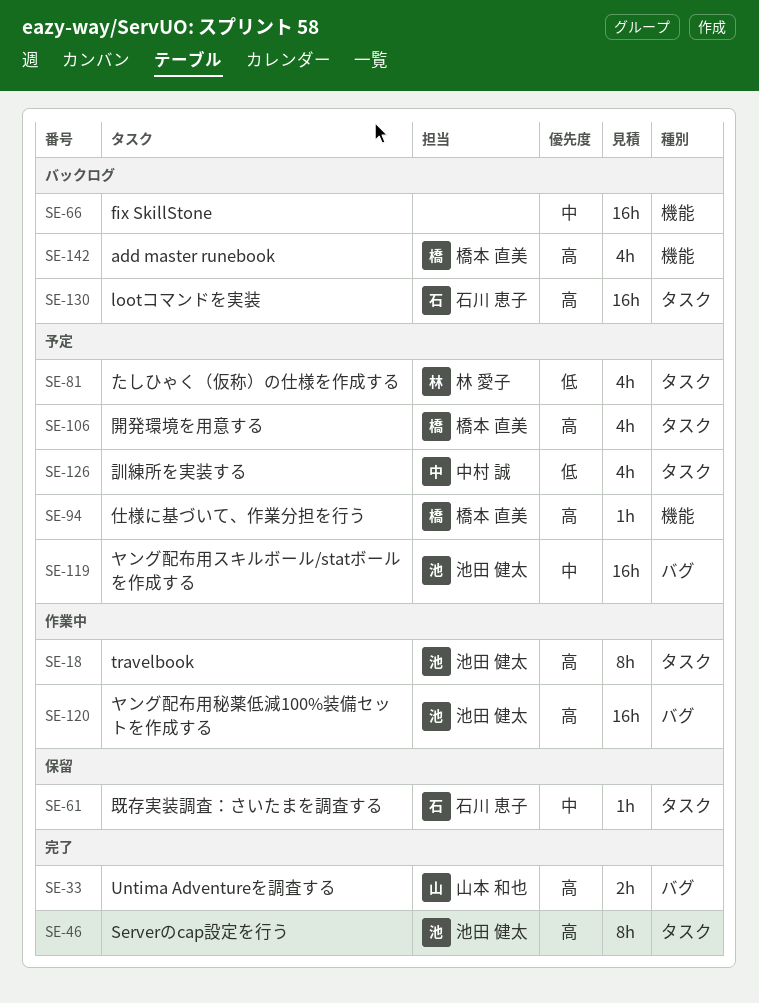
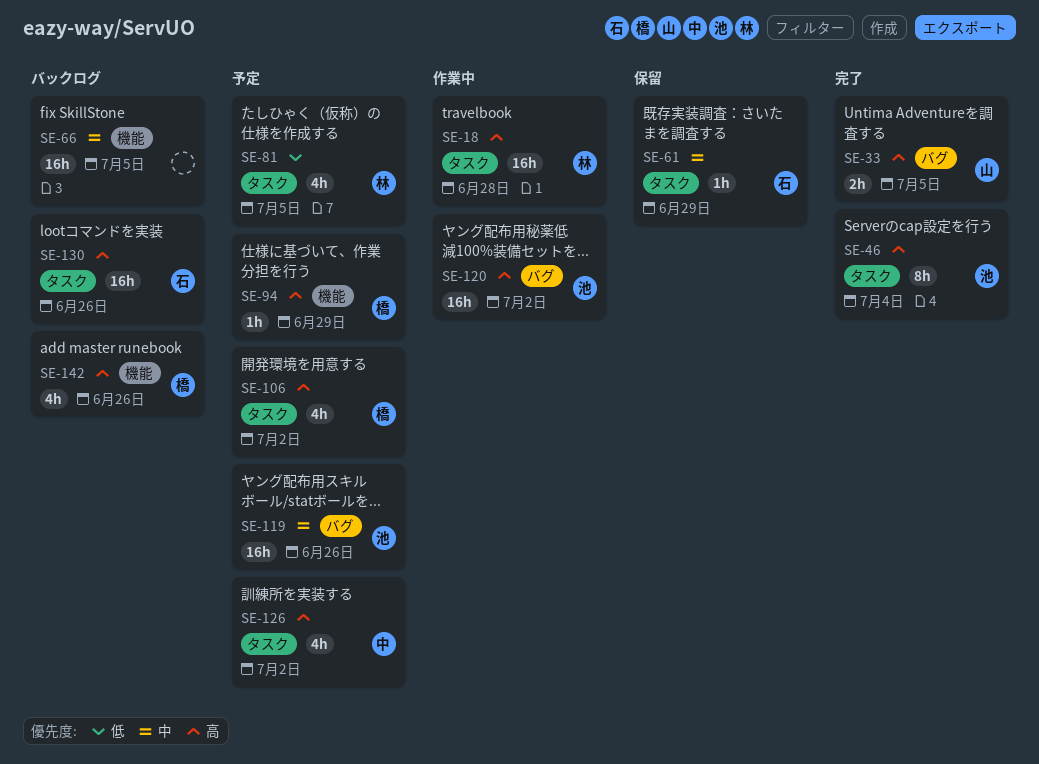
SE-18, owner: 池田 健太 -> 林 愛子
SE-18, estimate: 8h -> 16h
SE-126, priority: 低 -> 高

